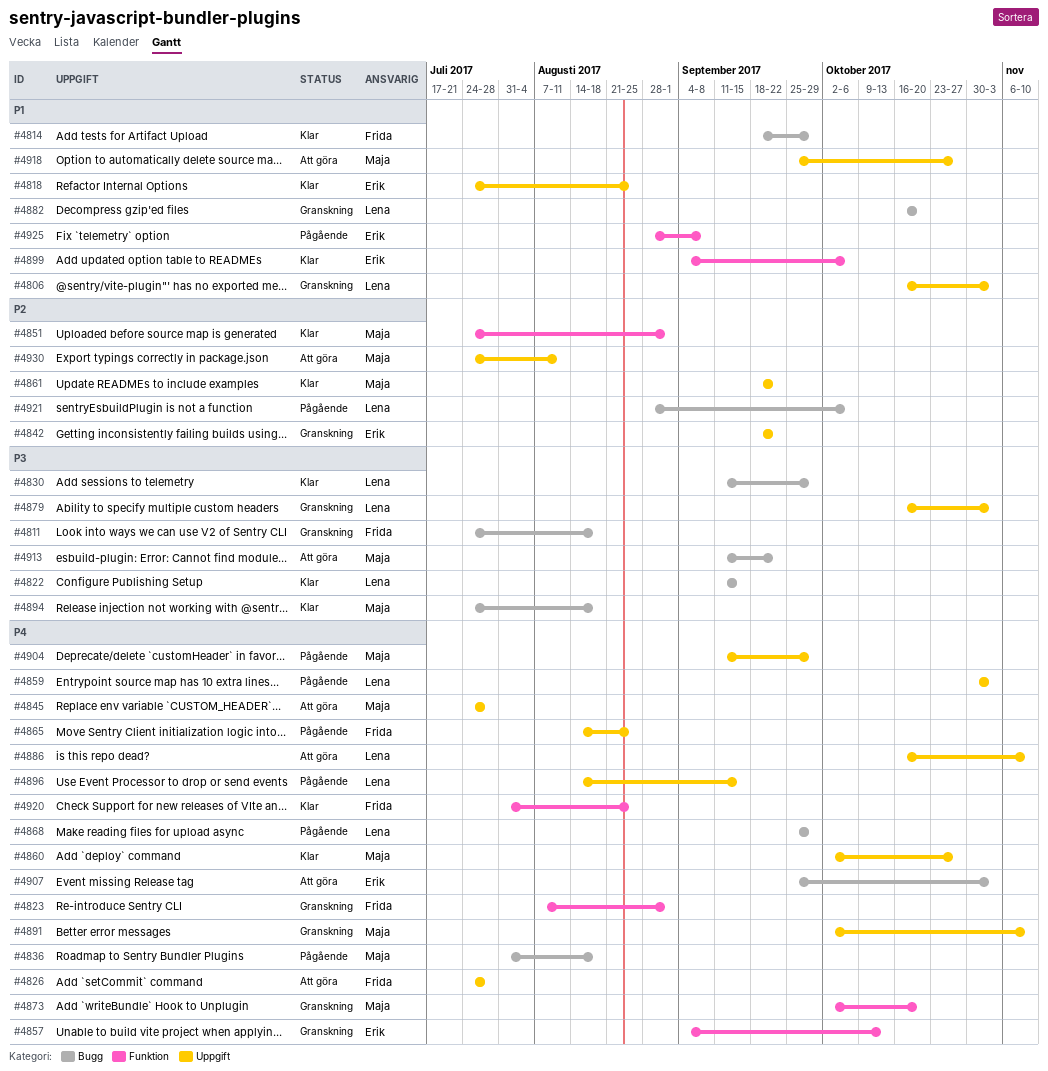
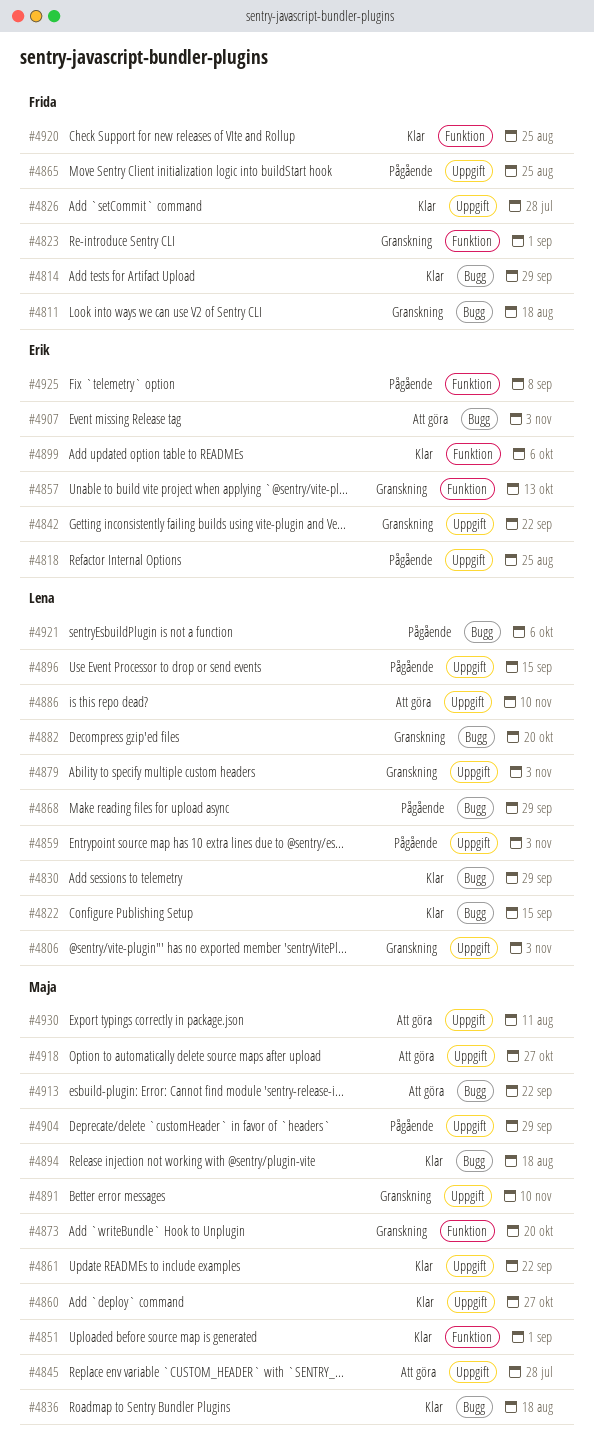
#4818, status: Klar -> Pågående
#4826, status: Att göra -> Klar
#4836, status: Pågående -> Klar

